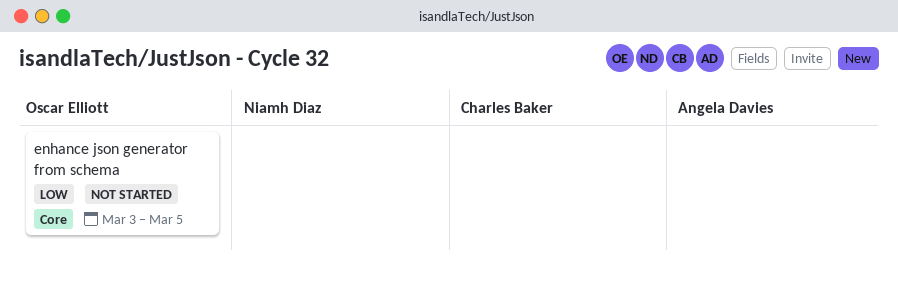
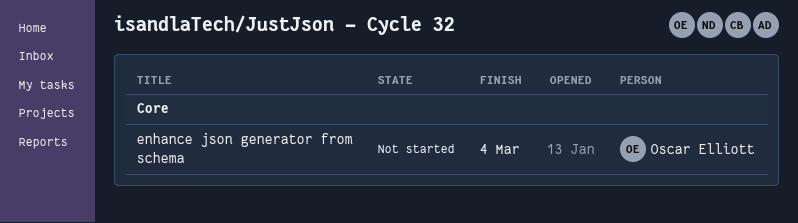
enhance json generator from schema, due: Mar 5 -> Mar 4

